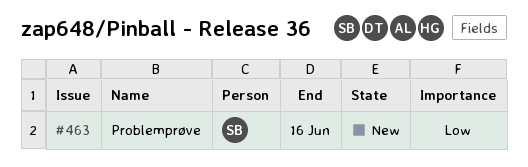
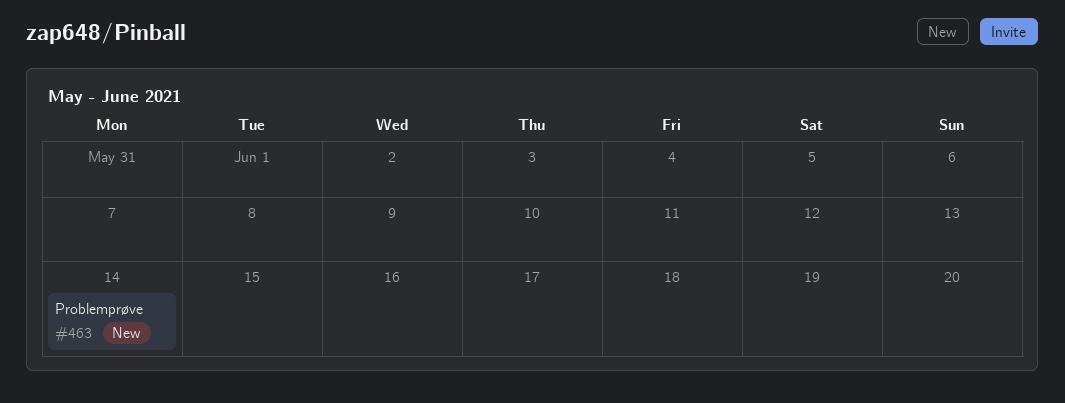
#463, due: Jun 16 -> Jun 14

